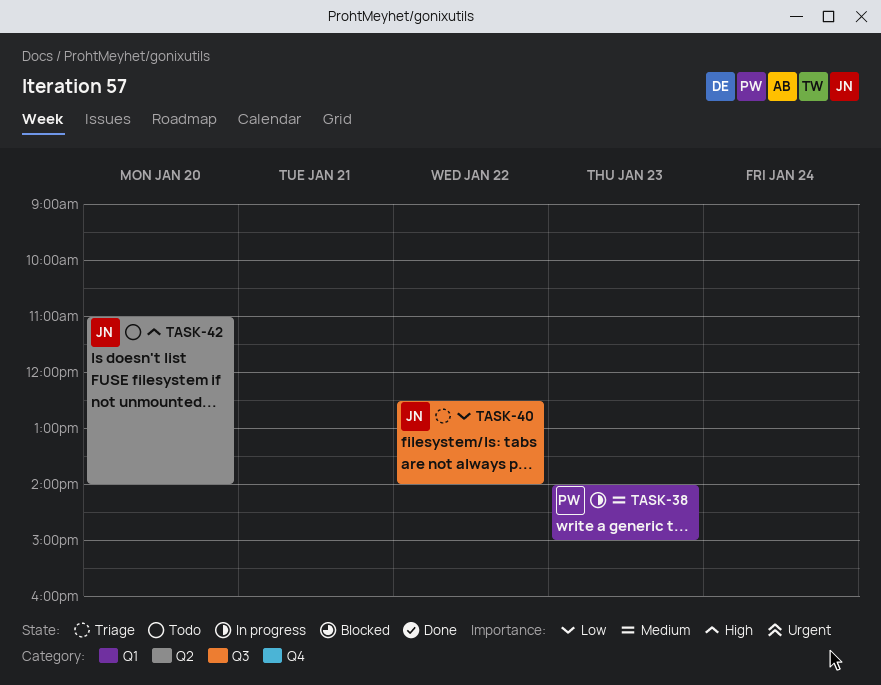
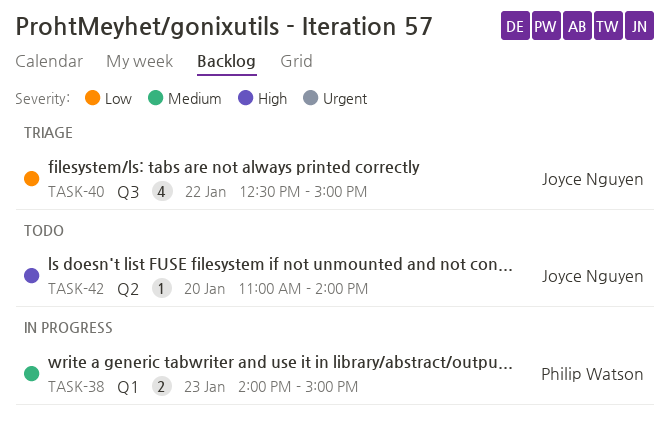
TASK-40, ends: 14:00 -> 15:00

